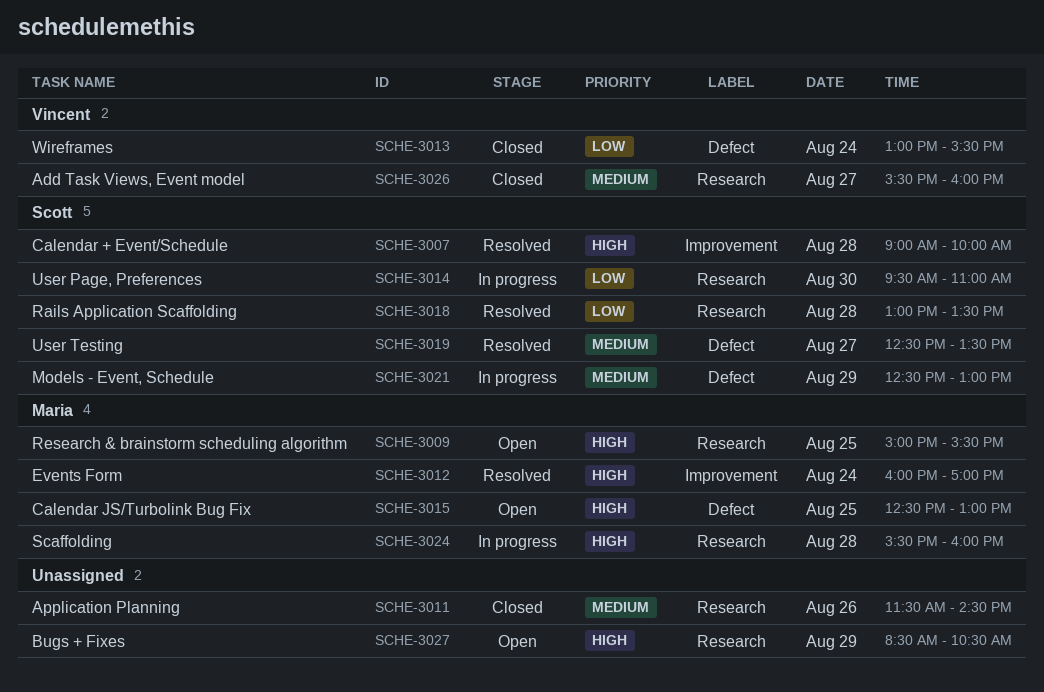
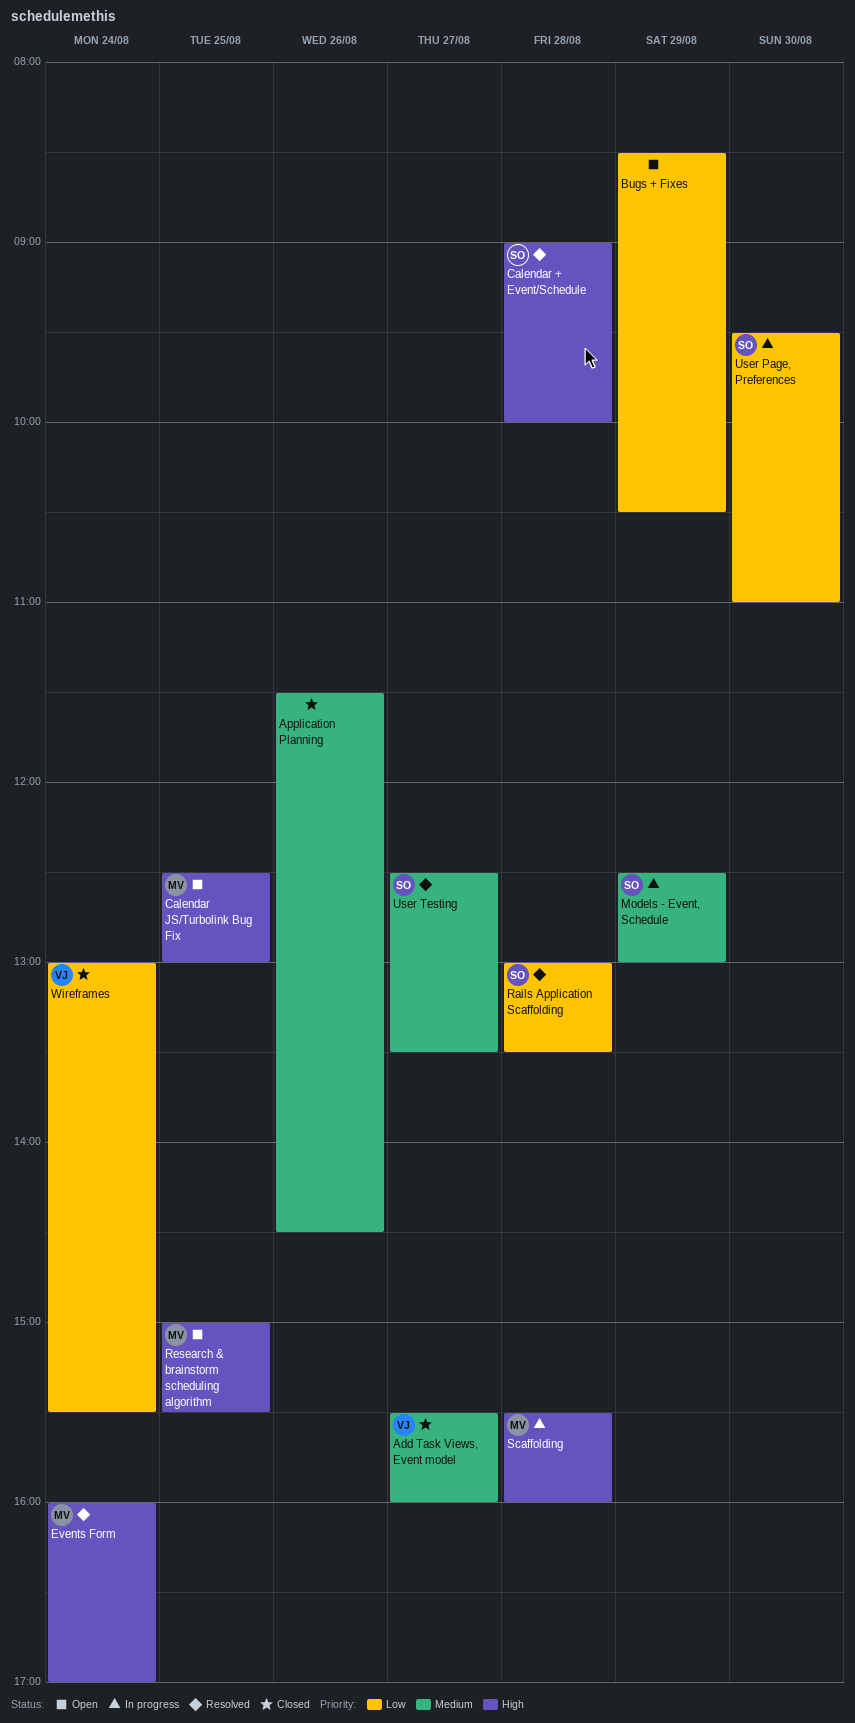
Bugs + Fixes, priority: High -> Low

